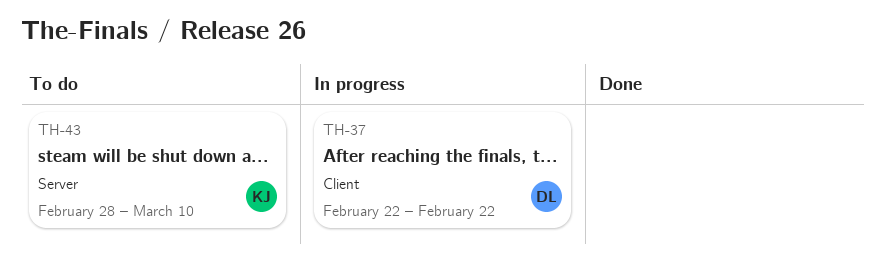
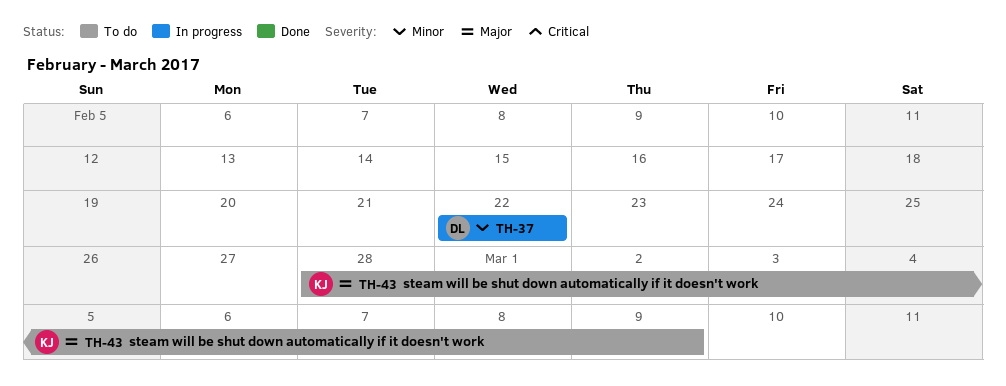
TH-43, due: Mar 10 -> Mar 9

